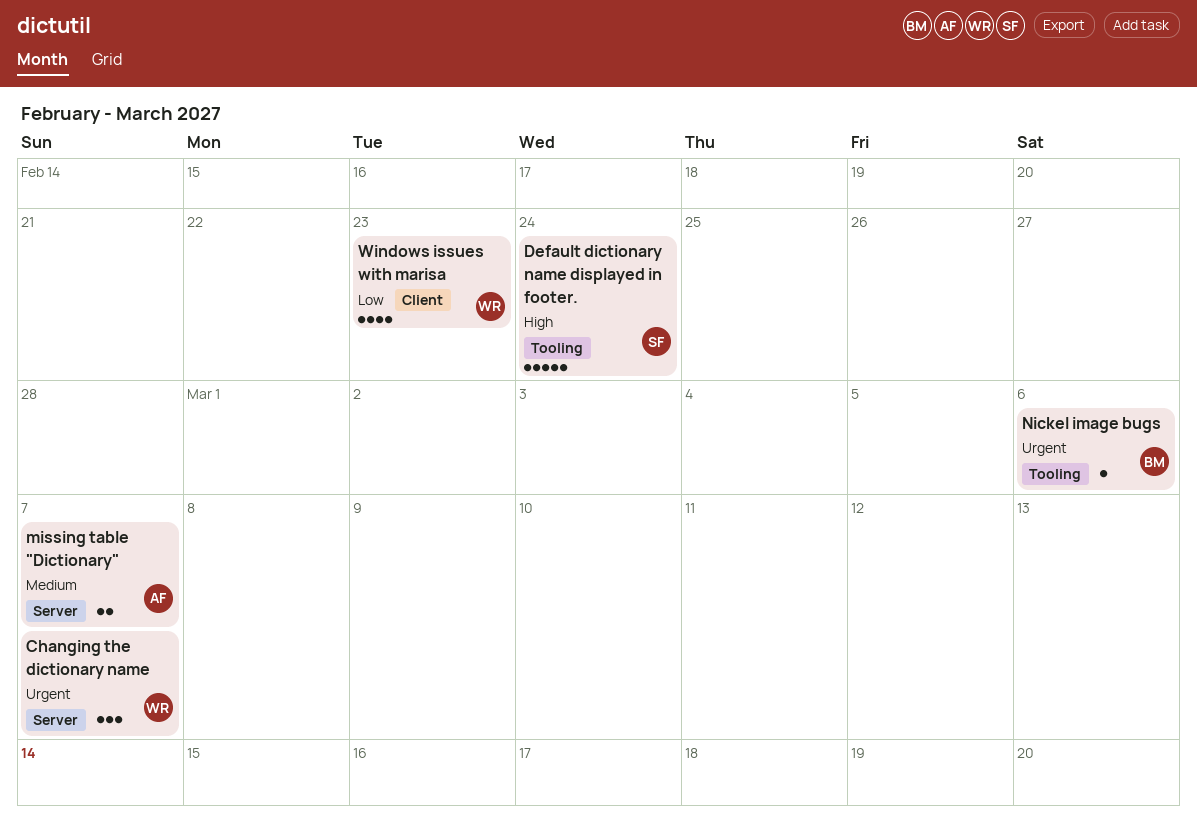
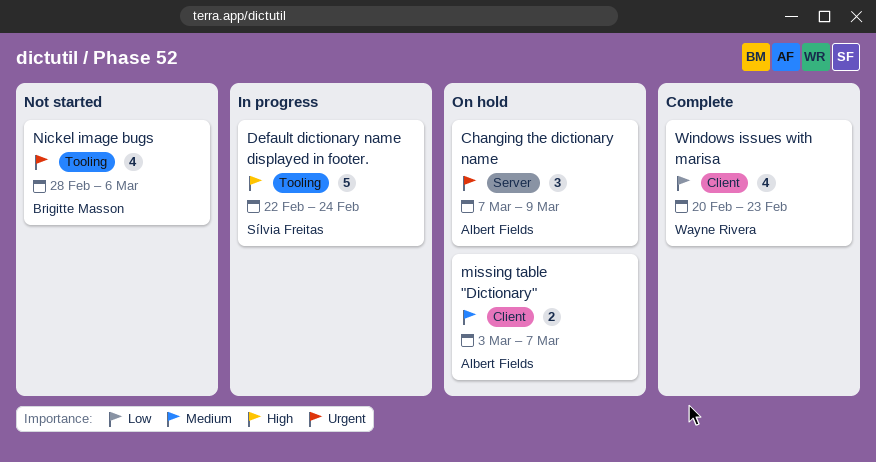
Changing the dictionary name, owner: Wayne Rivera -> Albert Fields
Changing the dictionary name, due: Mar 7 -> Mar 9
missing table "Dictionary", label: Server -> Client
Nickel image bugs, estimate: 1 -> 4

